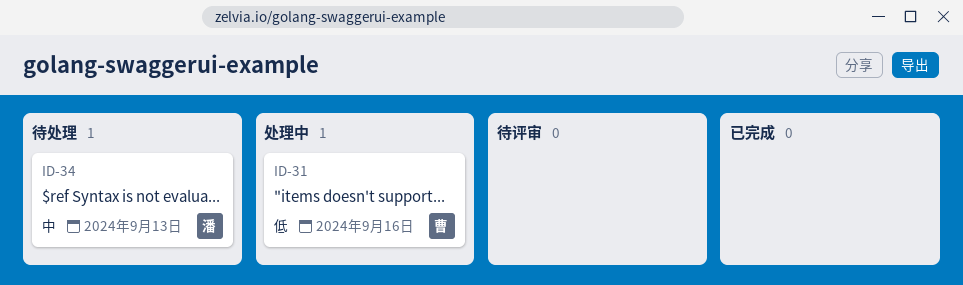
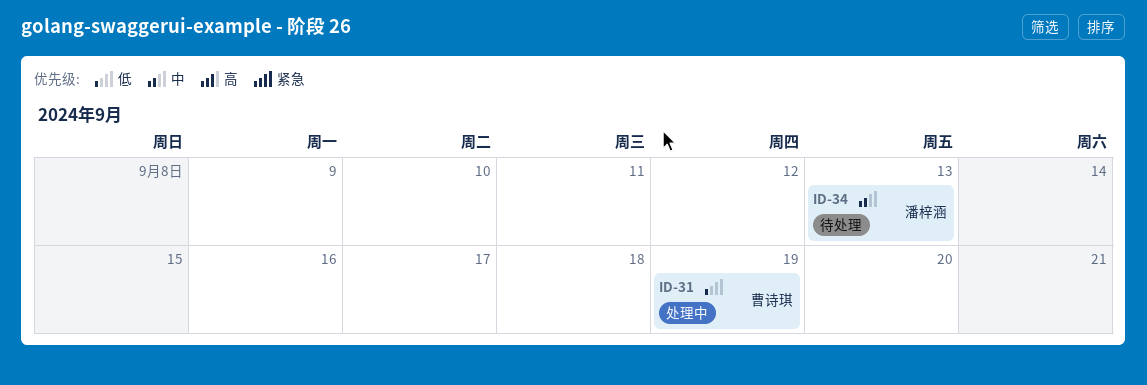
ID-31, due: Sep 16 -> Sep 19

